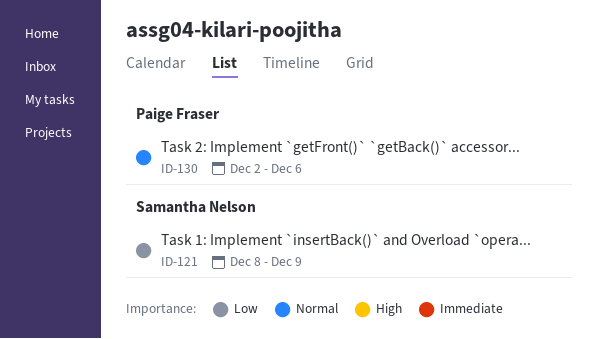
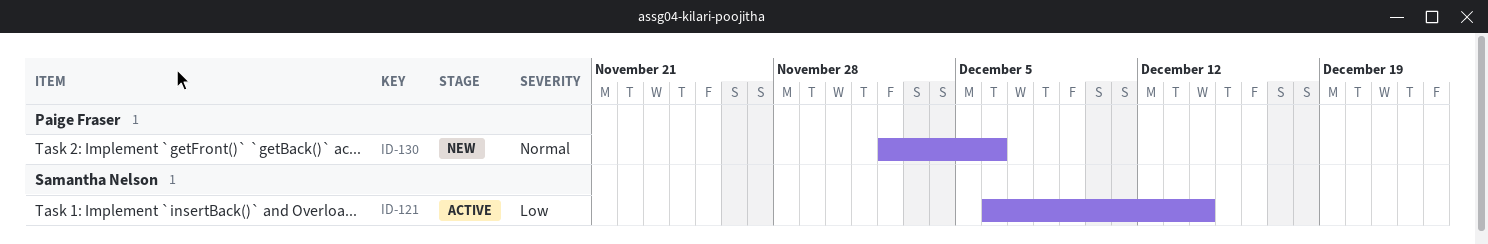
ID-121, start: Dec 8 -> Dec 6
ID-121, due: Dec 9 -> Dec 14

